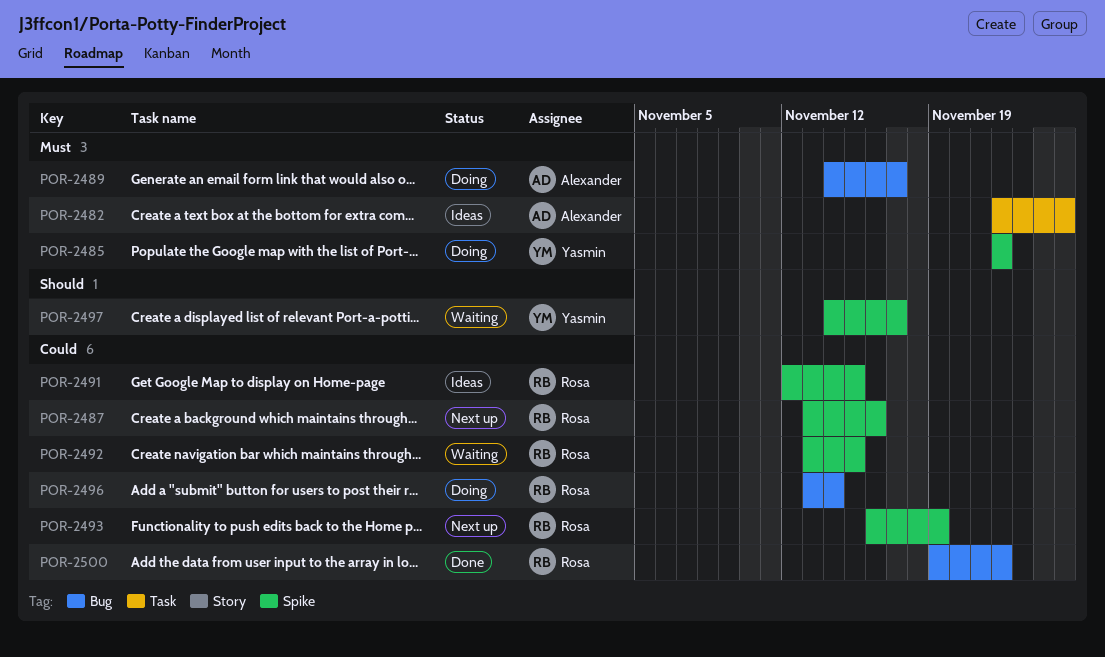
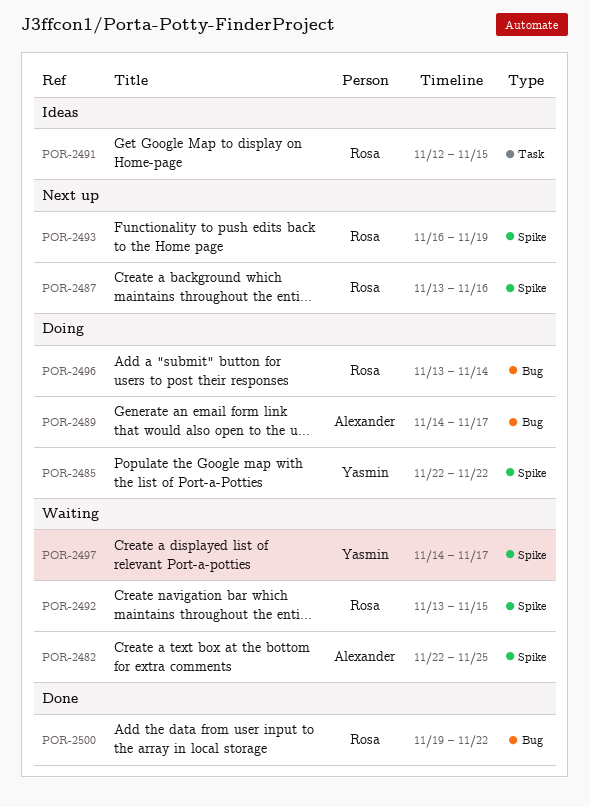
POR-2482, status: Ideas -> Waiting
POR-2482, label: Task -> Spike
POR-2491, label: Spike -> Task

